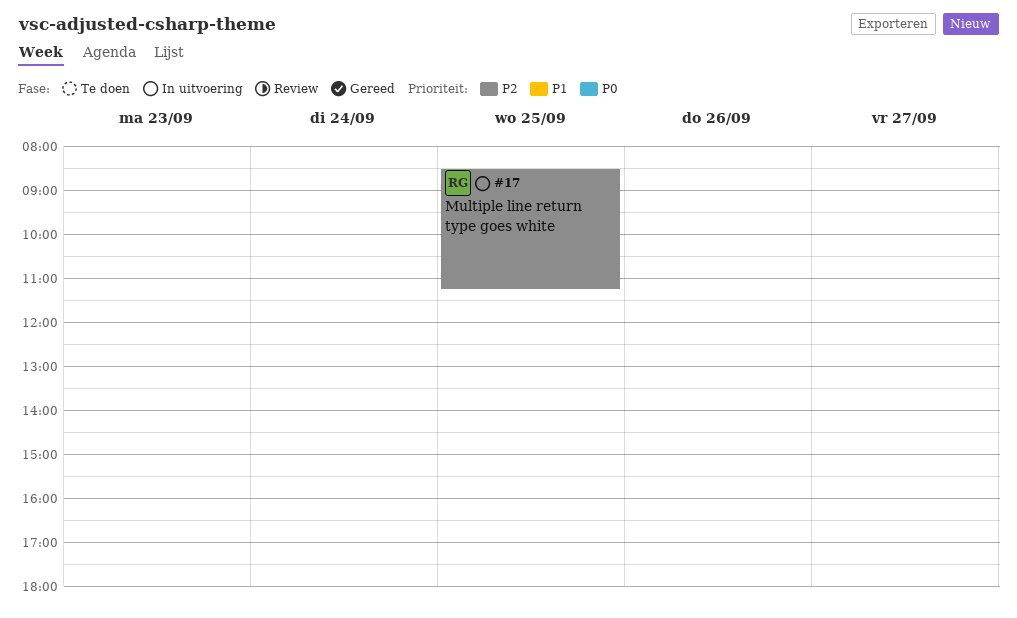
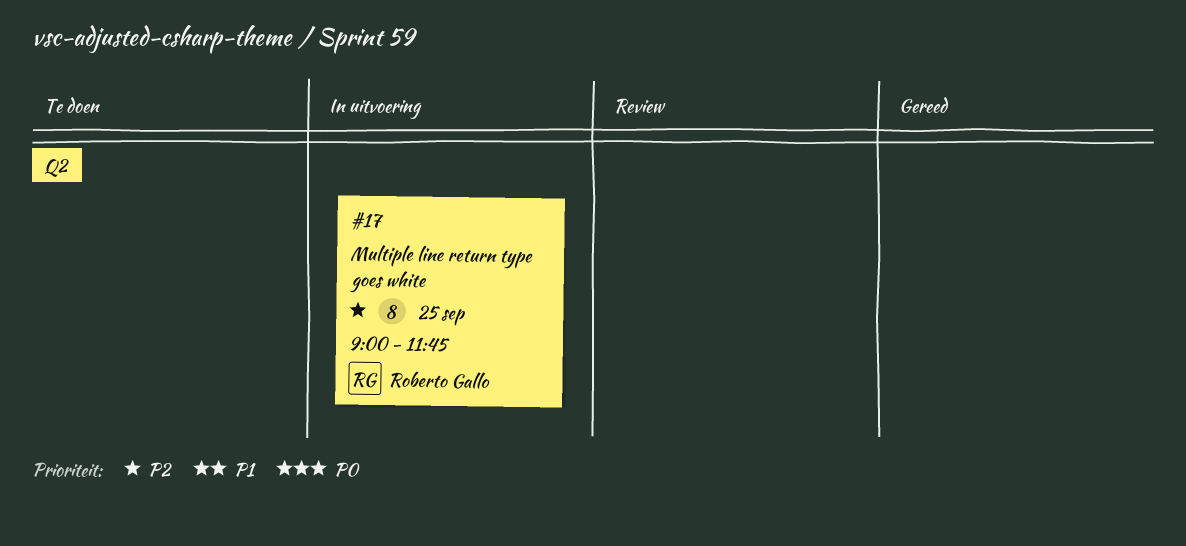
#17, begins: 08:30 -> 09:00
#17, ends: 11:15 -> 11:45

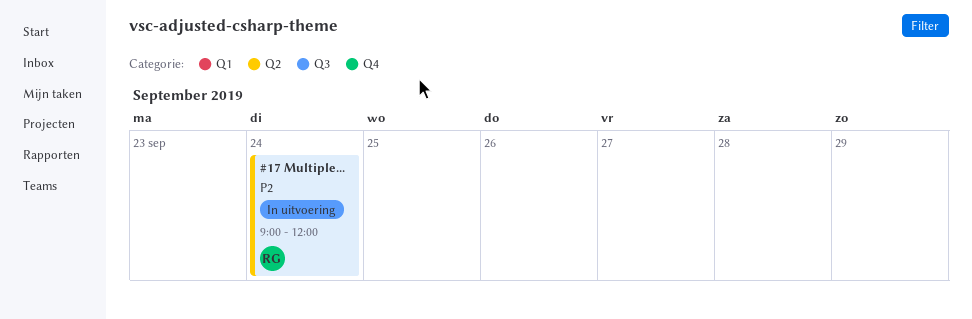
#17, day: Sep 25 -> Sep 24
#17, ends: 11:45 -> 12:00

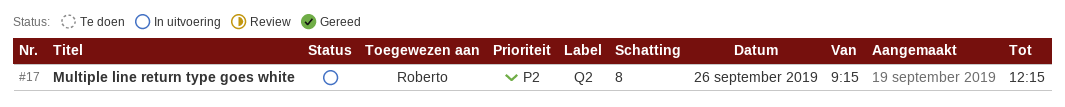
#17, day: Sep 24 -> Sep 26
#17, begins: 09:00 -> 09:15
#17, ends: 12:00 -> 12:15

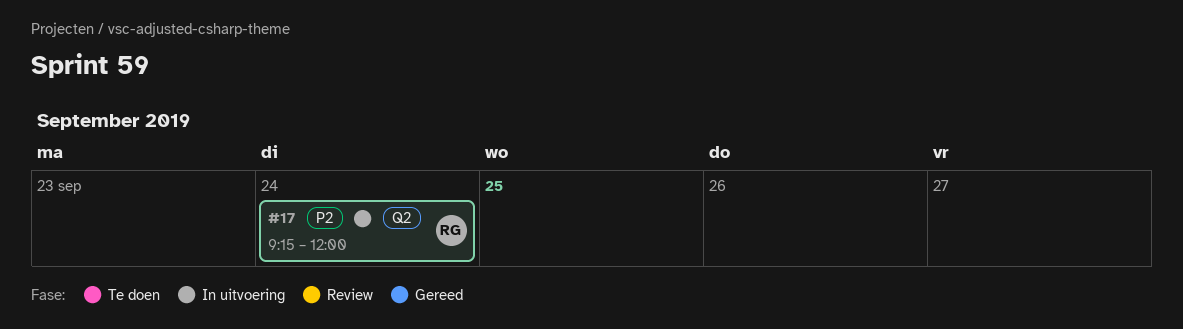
#17, day: Sep 26 -> Sep 24
#17, ends: 12:15 -> 12:00

